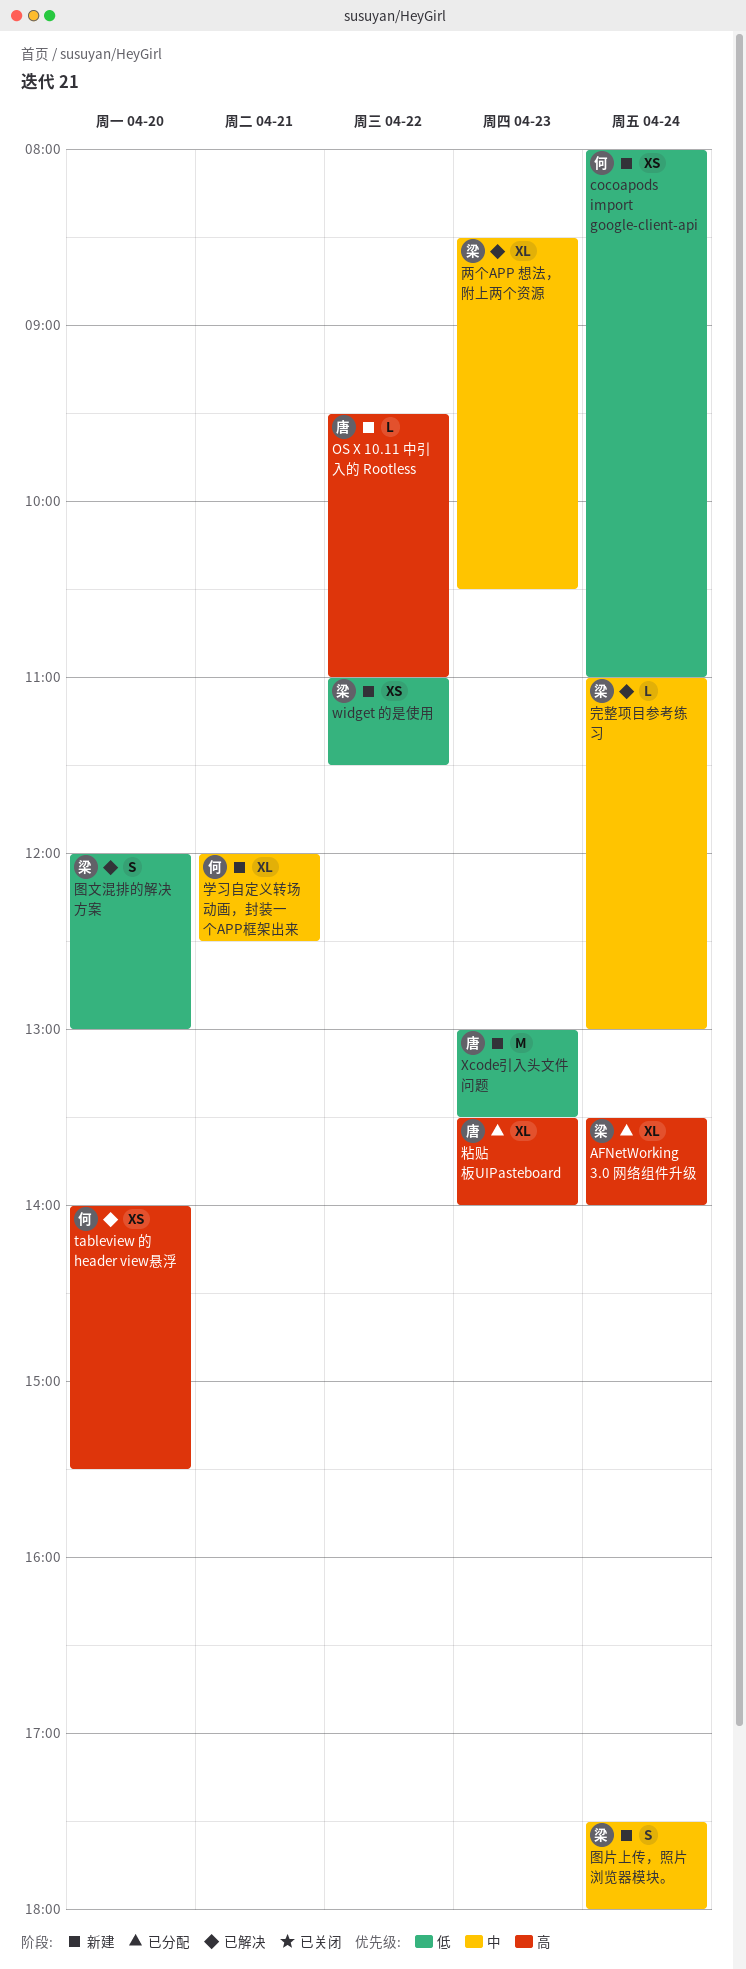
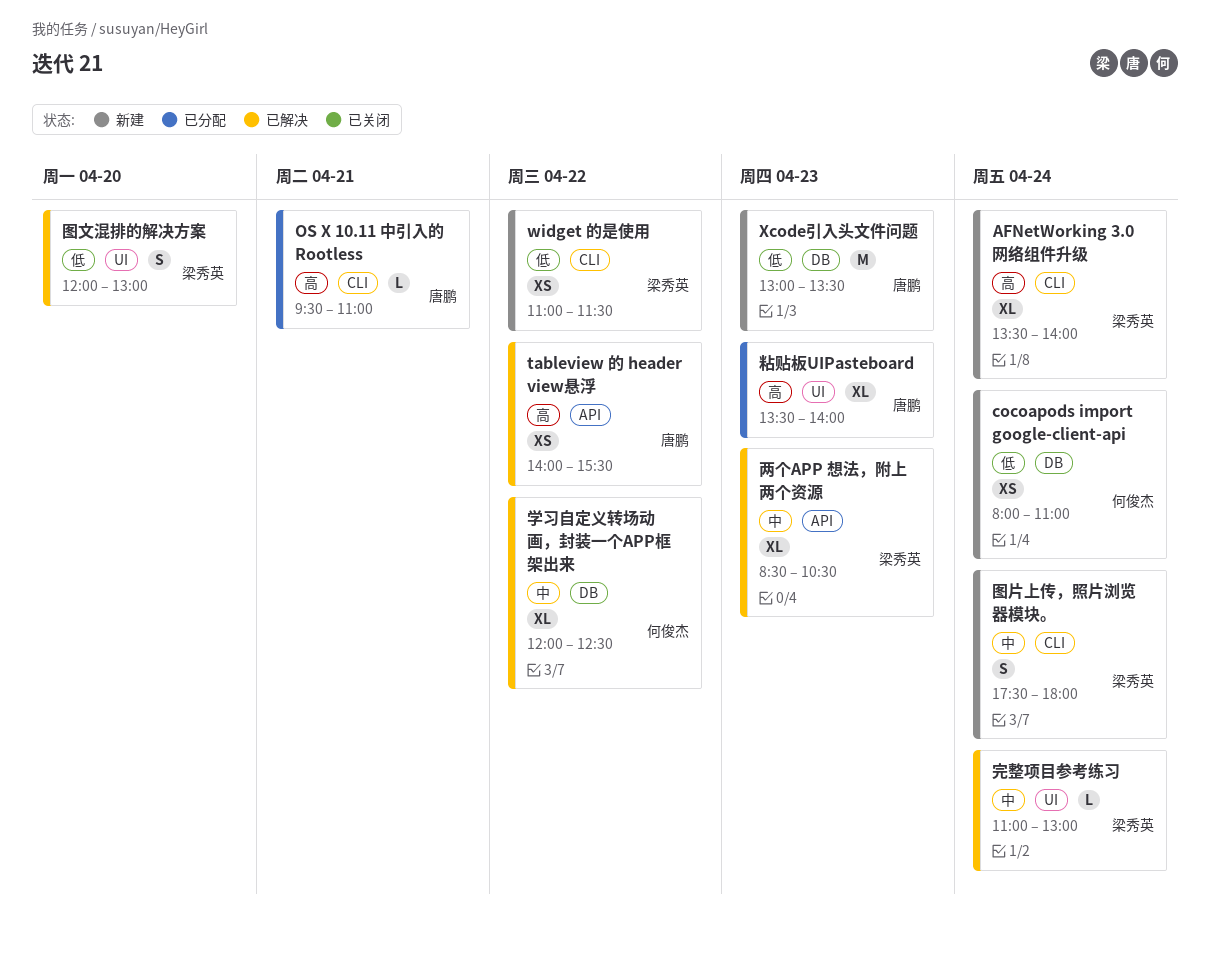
AFNetWorking 3.0 网络组件升级, status: 已分配 -> 新建
OS X 10.11 中引入的 Rootless, status: 新建 -> 已分配
OS X 10.11 中引入的 Rootless, day: Apr 22 -> Apr 21
tableview 的 header view悬浮, owner: 何俊杰 -> 唐鹏
tableview 的 header view悬浮, day: Apr 20 -> Apr 22
学习自定义转场动画，封装一个APP框架出来, status: 新建 -> 已解决
学习自定义转场动画，封装一个APP框架出来, day: Apr 21 -> Apr 22

